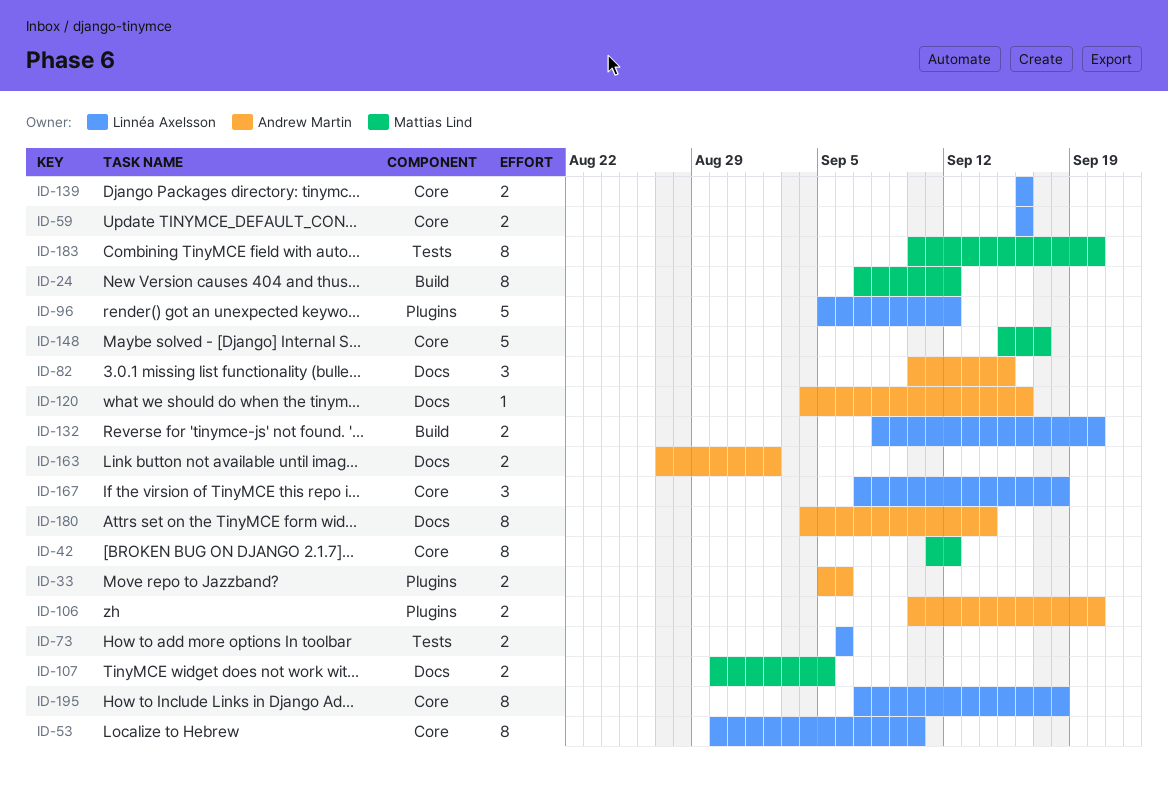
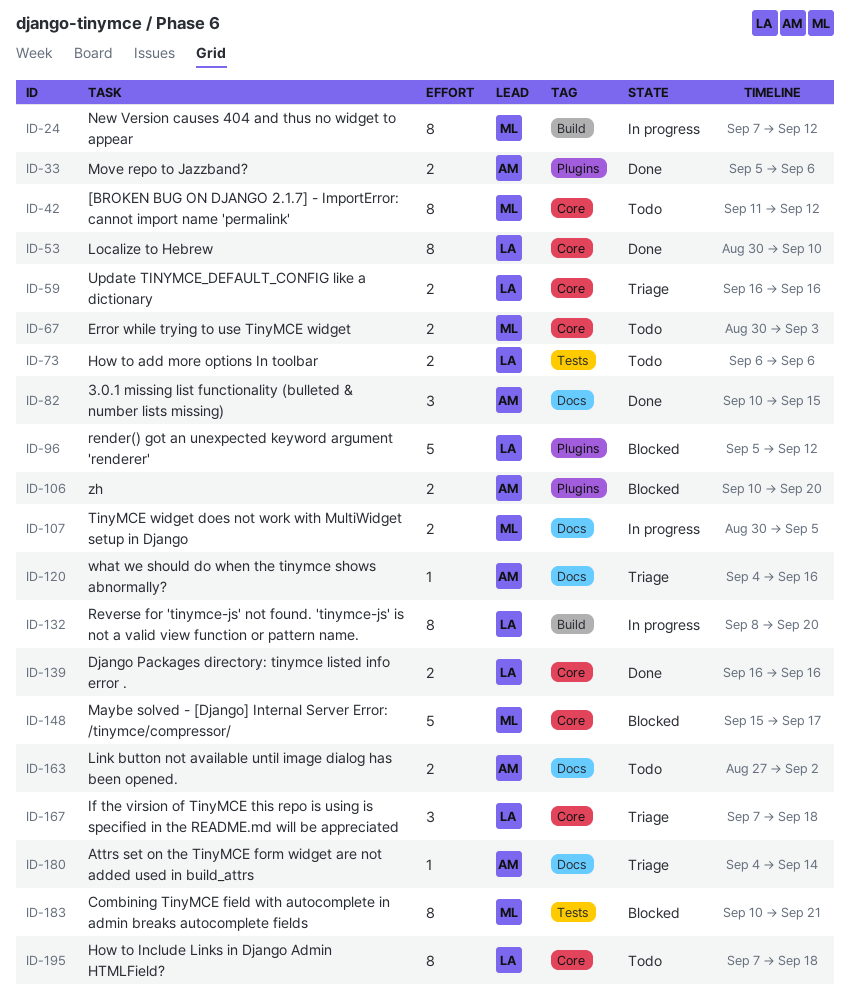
ID-67: none -> present
ID-132, estimate: 2 -> 8
ID-180, estimate: 8 -> 1
ID-183, due: Sep 20 -> Sep 21

